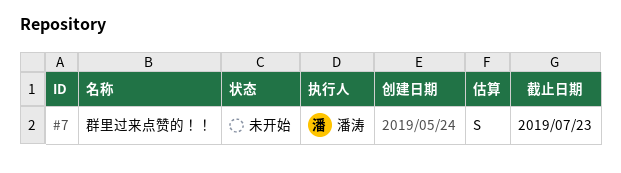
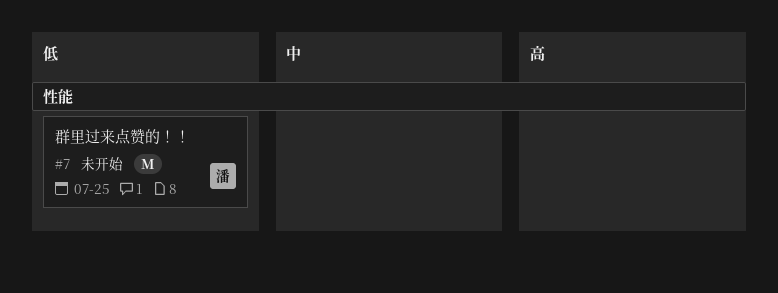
#7, estimate: S -> M
#7, due: Jul 23 -> Jul 25

